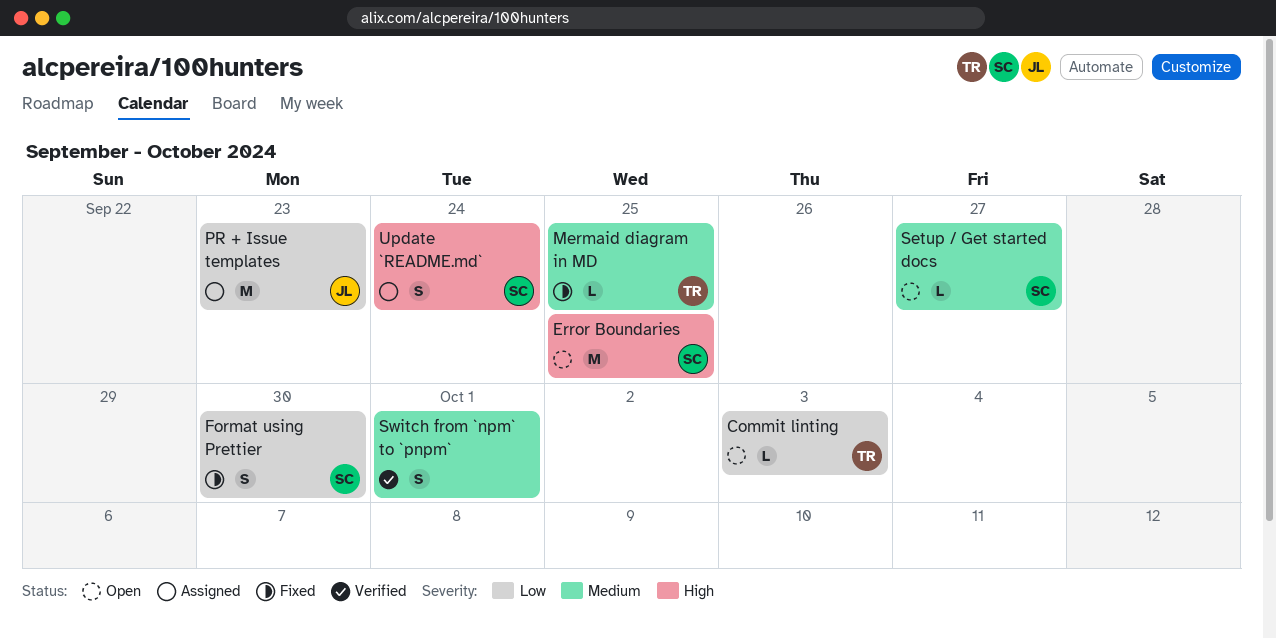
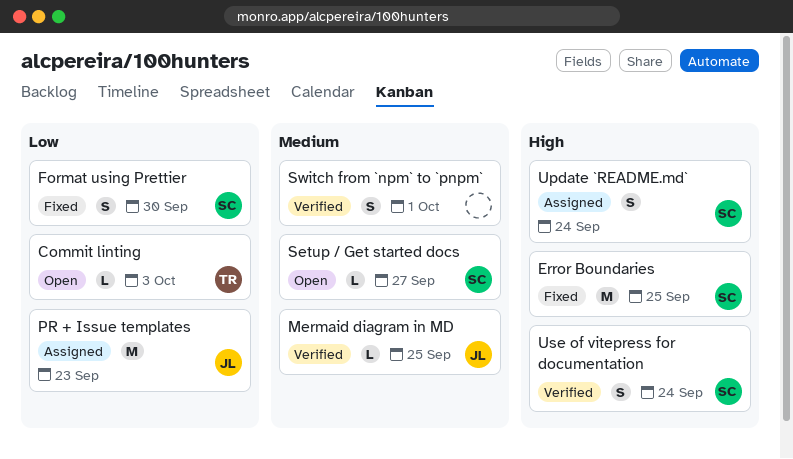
Error Boundaries, status: Open -> Fixed
Mermaid diagram in MD, status: Fixed -> Verified
Mermaid diagram in MD, owner: TR -> JL
Use of vitepress for documentation: none -> present

